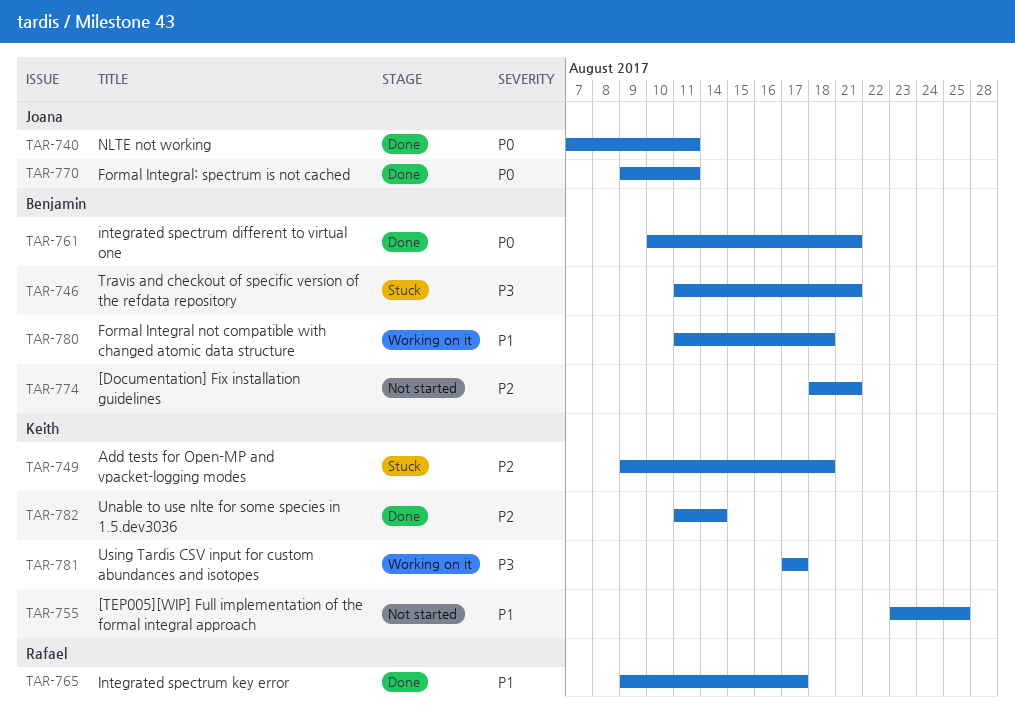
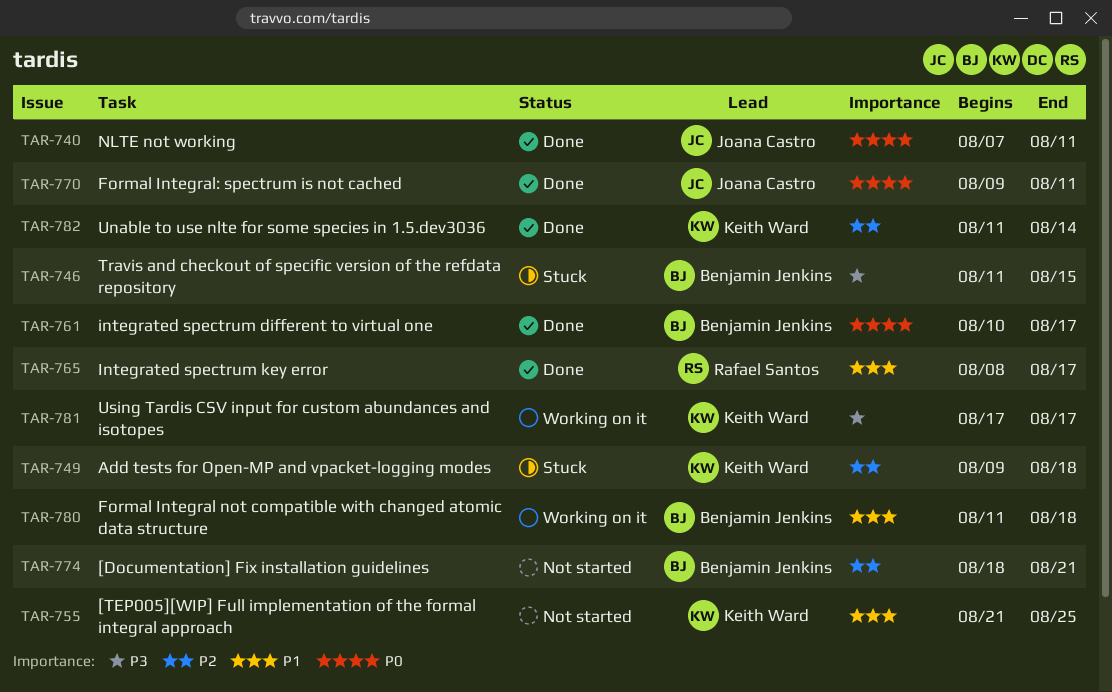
TAR-746, due: Aug 21 -> Aug 15
TAR-755, start: Aug 23 -> Aug 21
TAR-761, due: Aug 21 -> Aug 17
TAR-765, start: Aug 9 -> Aug 8

